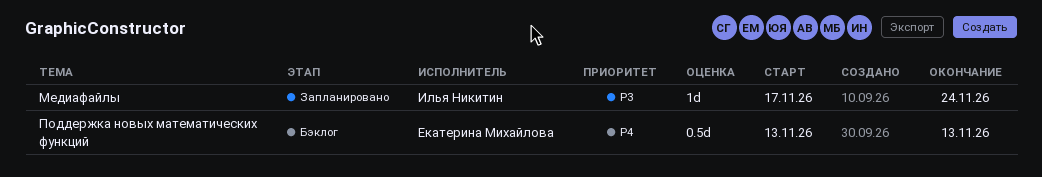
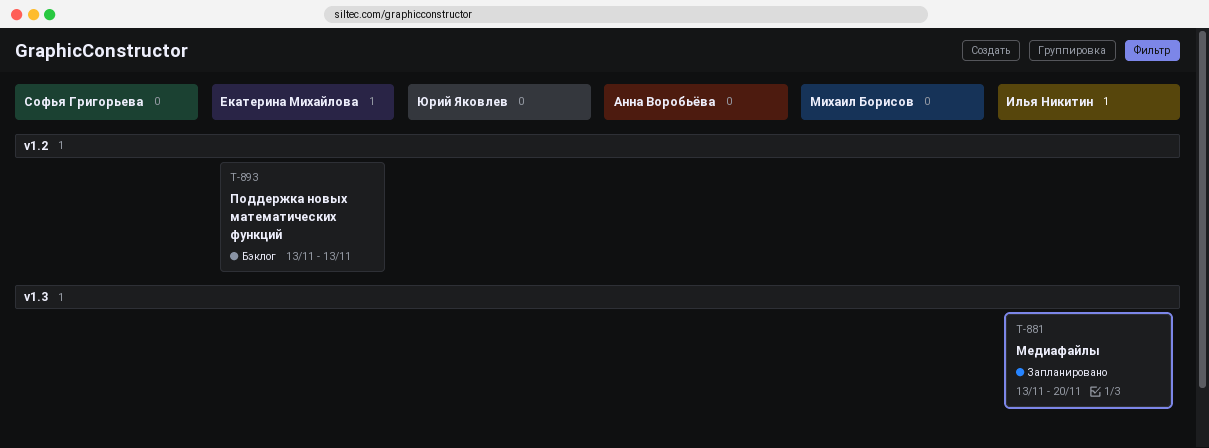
Медиафайлы, start: Nov 17 -> Nov 13
Медиафайлы, due: Nov 24 -> Nov 20

